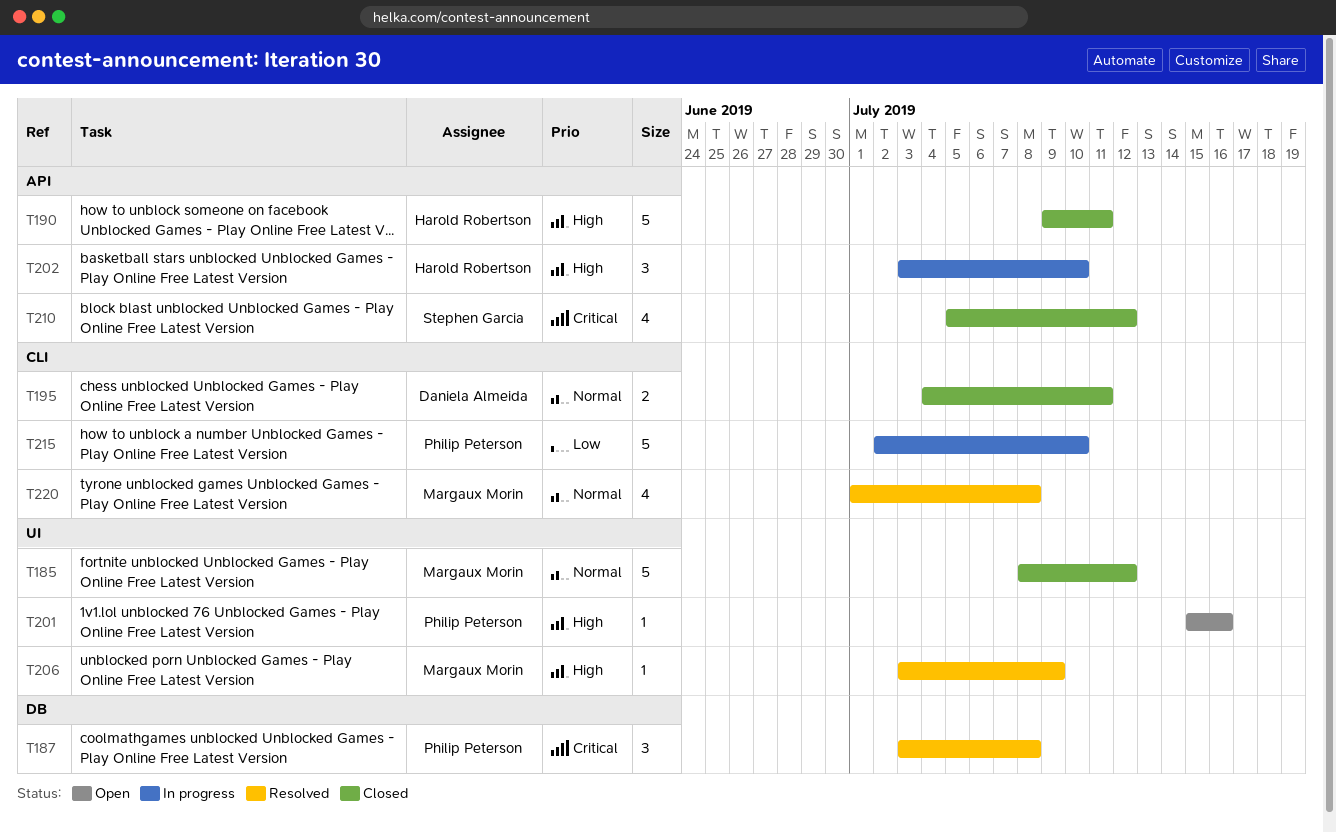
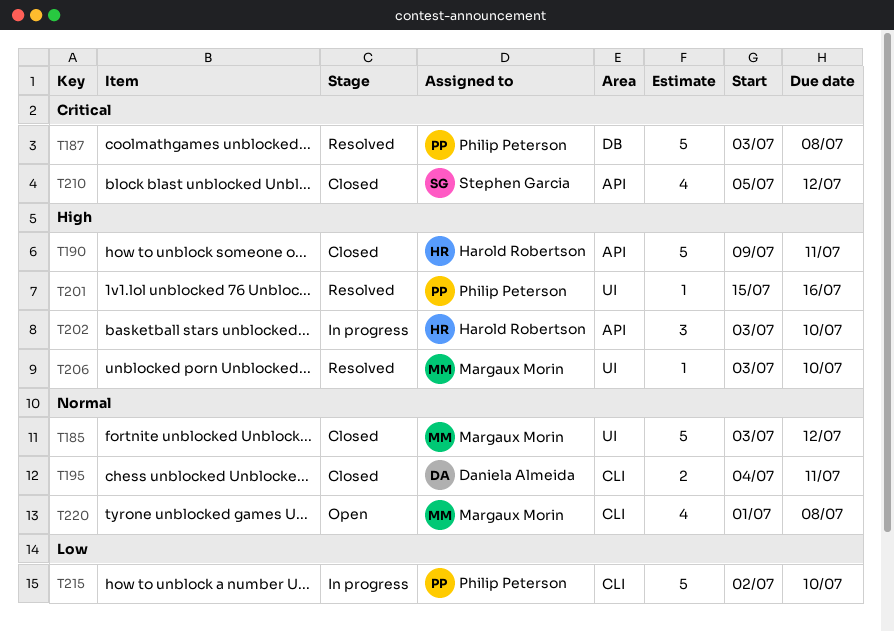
T185, start: Jul 8 -> Jul 3
T187, estimate: 3 -> 5
T201, status: Open -> Resolved
T206, due: Jul 9 -> Jul 10
T220, status: Resolved -> Open

